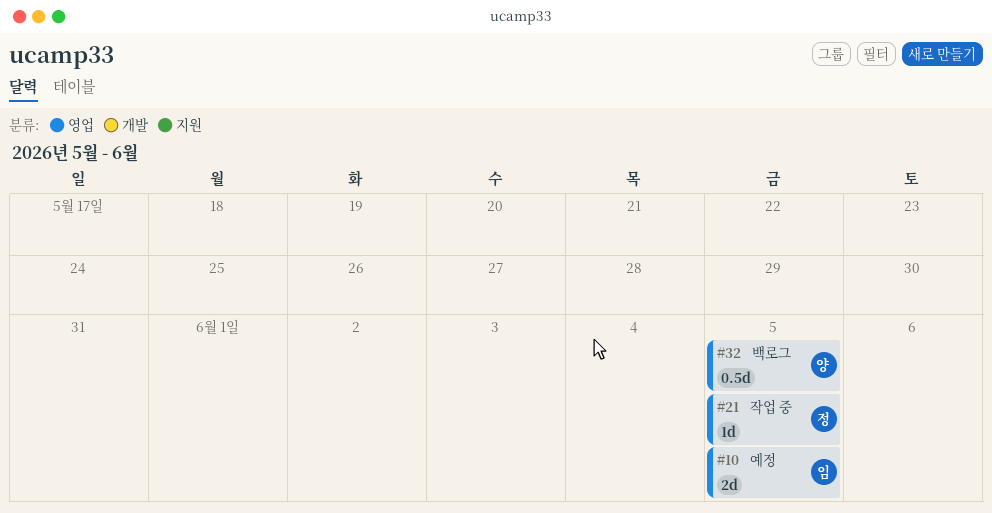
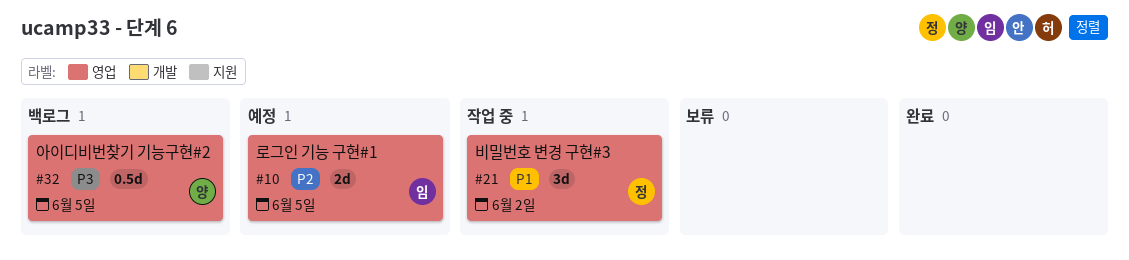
#21, estimate: 1d -> 3d
#21, due: Jun 5 -> Jun 2

